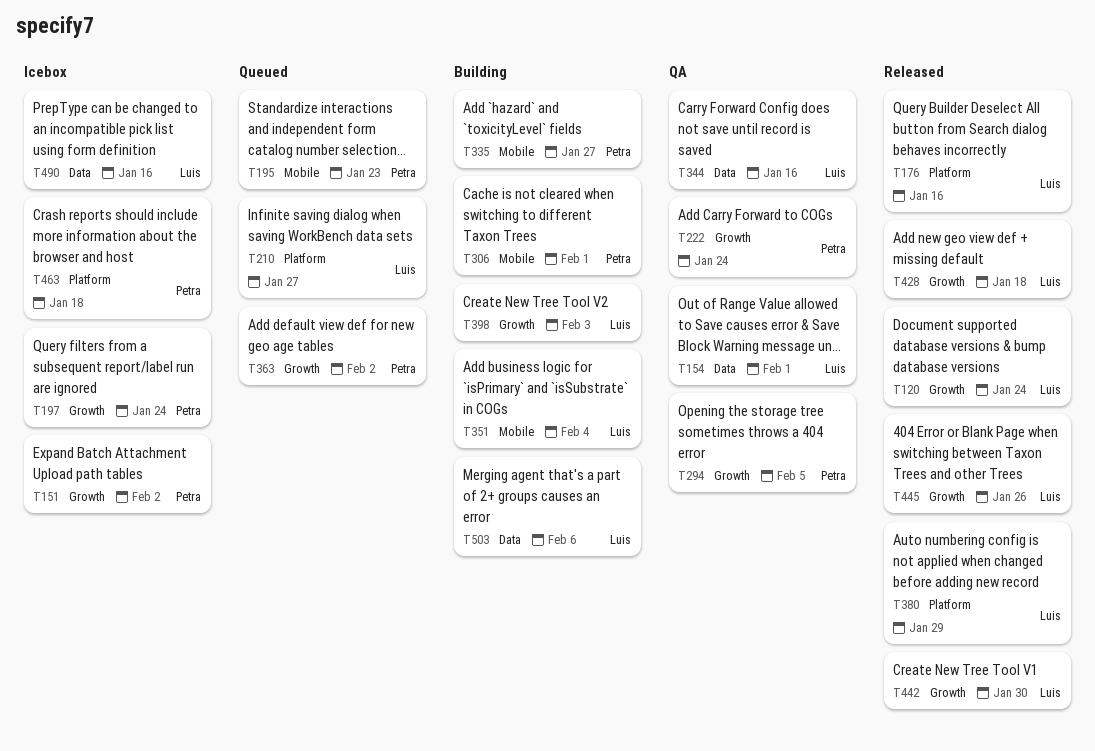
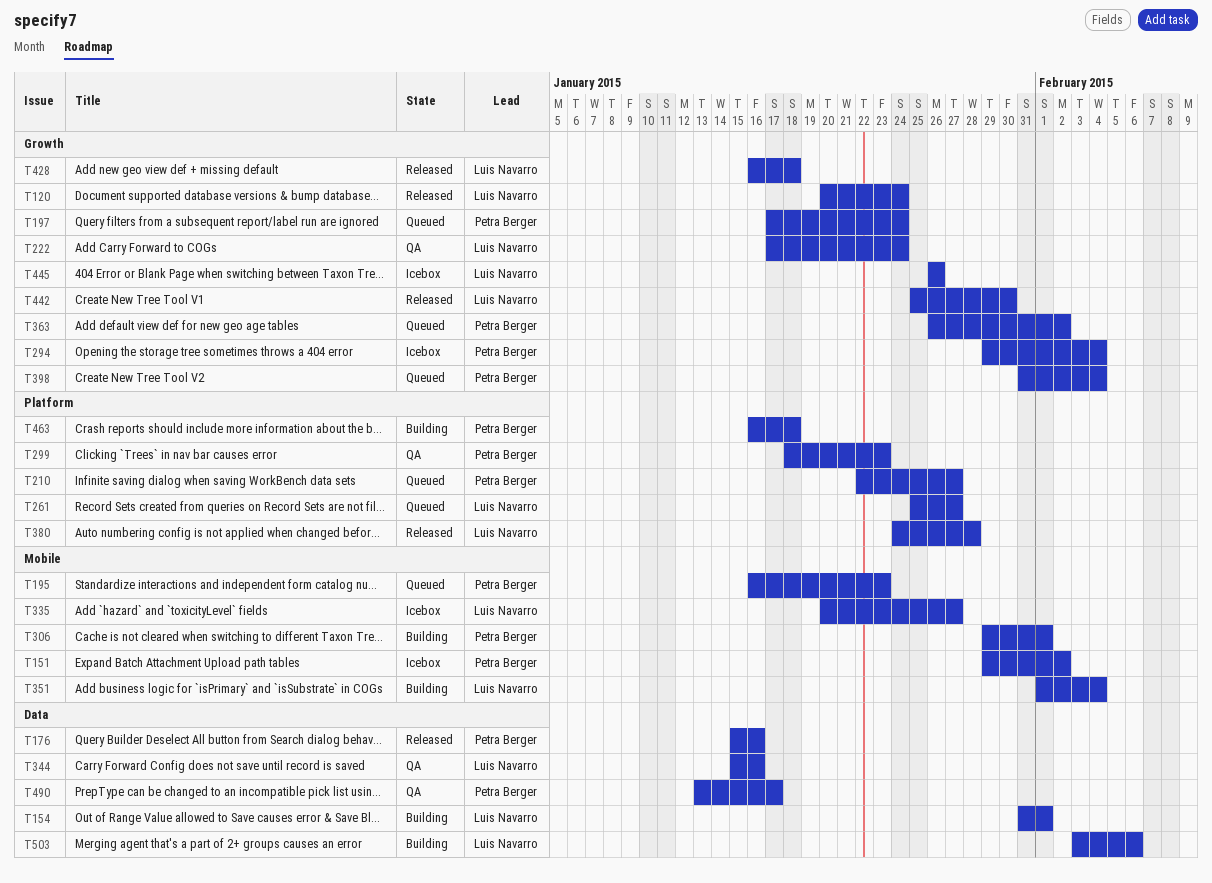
T151, label: Growth -> Mobile
T154, status: QA -> Building
T176, owner: Luis Navarro -> Petra Berger
T176, label: Platform -> Data
T197, status: Icebox -> Queued
T210, owner: Luis Navarro -> Petra Berger
T222, owner: Petra Berger -> Luis Navarro
T261: none -> present
T294, status: QA -> Icebox
T294, due: Feb 5 -> Feb 4
T299: none -> present
T335, status: Building -> Icebox
T335, owner: Petra Berger -> Luis Navarro
T380, due: Jan 29 -> Jan 28
T398, status: Building -> Queued
T398, owner: Luis Navarro -> Petra Berger
T398, due: Feb 3 -> Feb 4
T445, status: Released -> Icebox
T463, status: Icebox -> Building
T490, status: Icebox -> QA
T490, owner: Luis Navarro -> Petra Berger
T490, due: Jan 16 -> Jan 17

